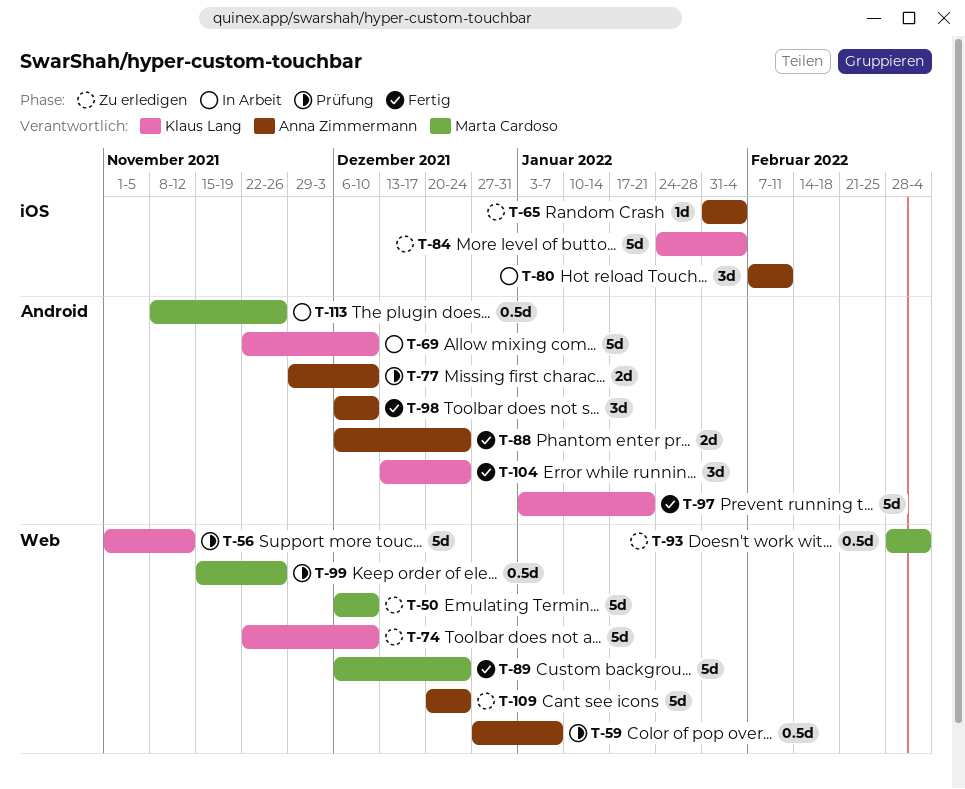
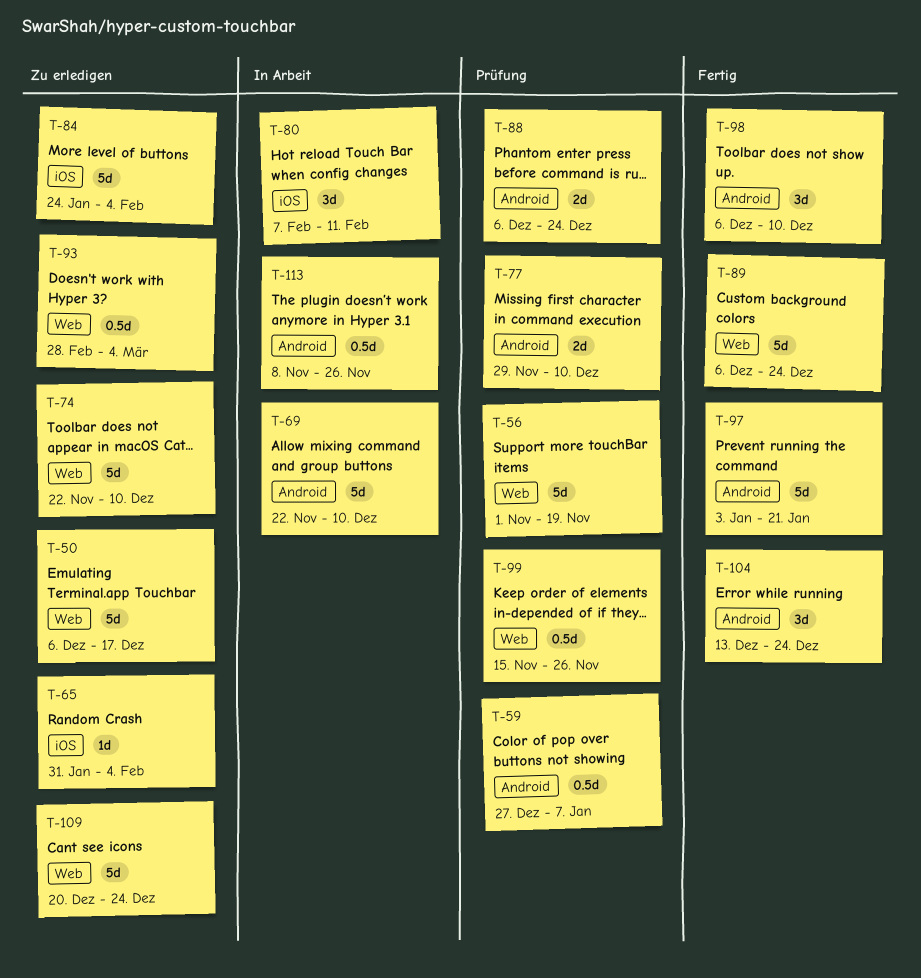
T-50, due: Dec 10 -> Dec 17
T-56, due: Nov 12 -> Nov 19
T-59, label: Web -> Android
T-88, status: Fertig -> Prüfung

